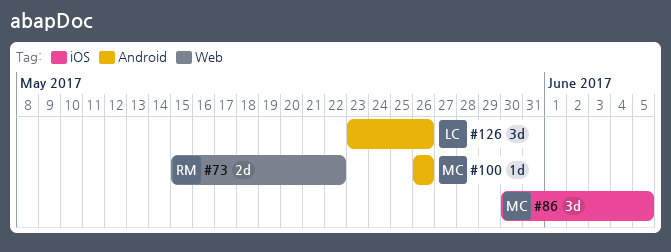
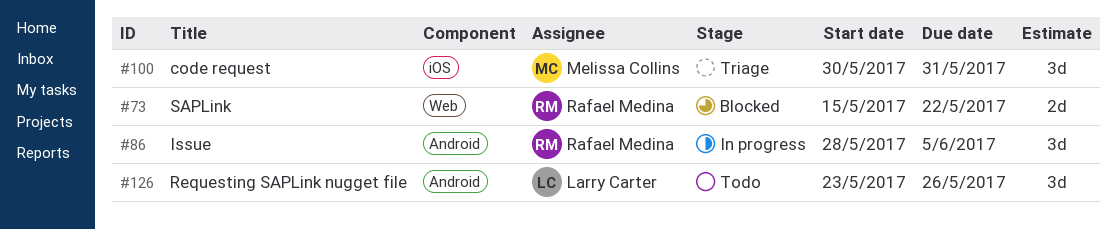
#86, owner: Melissa Collins -> Rafael Medina
#86, label: iOS -> Android
#86, start: May 30 -> May 28
#100, label: Android -> iOS
#100, estimate: 1d -> 3d
#100, start: May 26 -> May 30
#100, due: May 26 -> May 31

